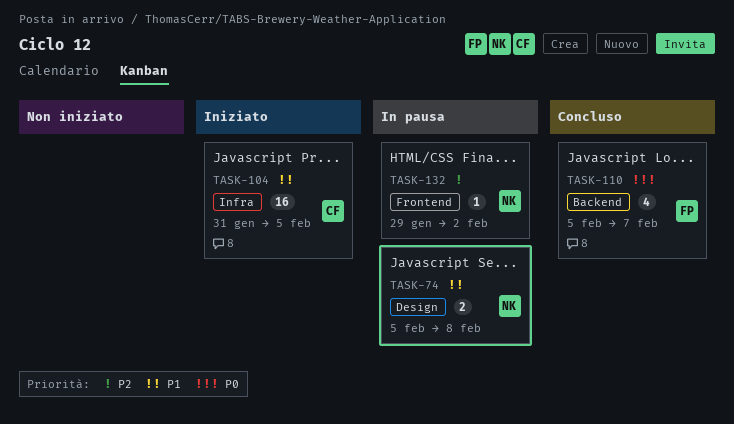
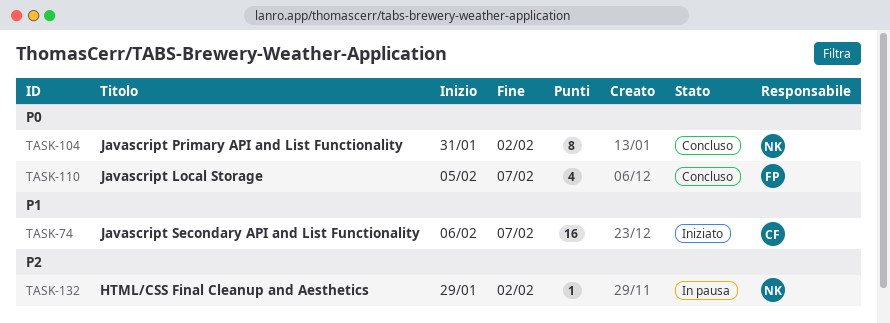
TASK-74, status: In pausa -> Iniziato
TASK-74, owner: NK -> CF
TASK-74, estimate: 2 -> 16
TASK-74, start: Feb 5 -> Feb 6
TASK-74, due: Feb 8 -> Feb 7
TASK-104, status: Iniziato -> Concluso
TASK-104, owner: CF -> NK
TASK-104, priority: P1 -> P0
TASK-104, estimate: 16 -> 8
TASK-104, due: Feb 5 -> Feb 2

